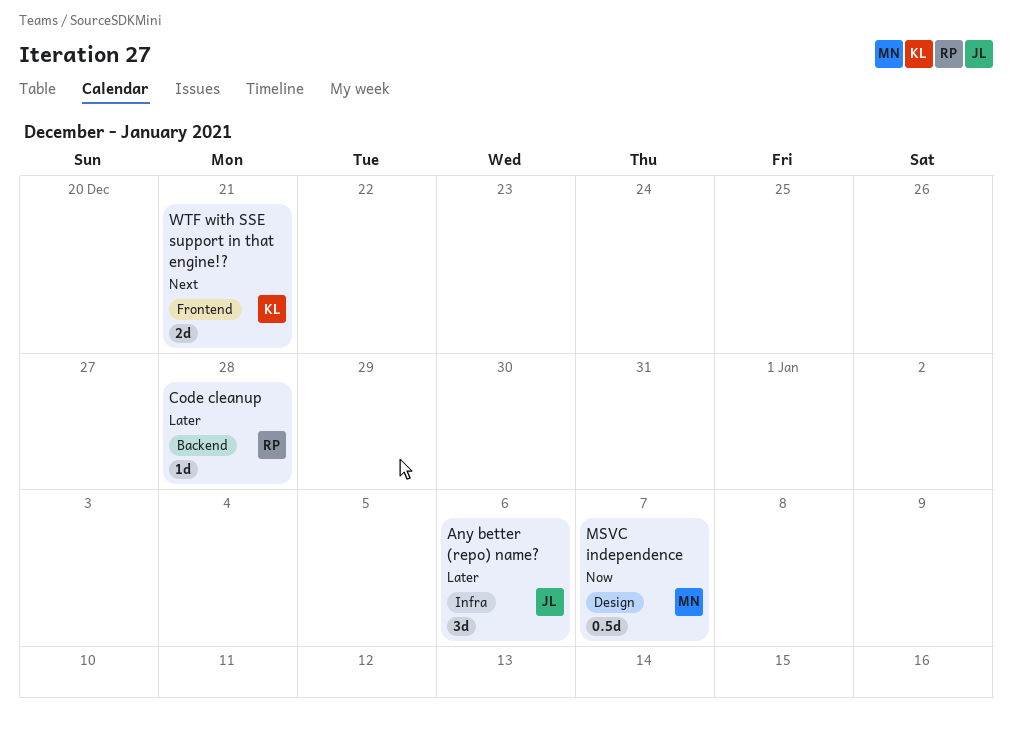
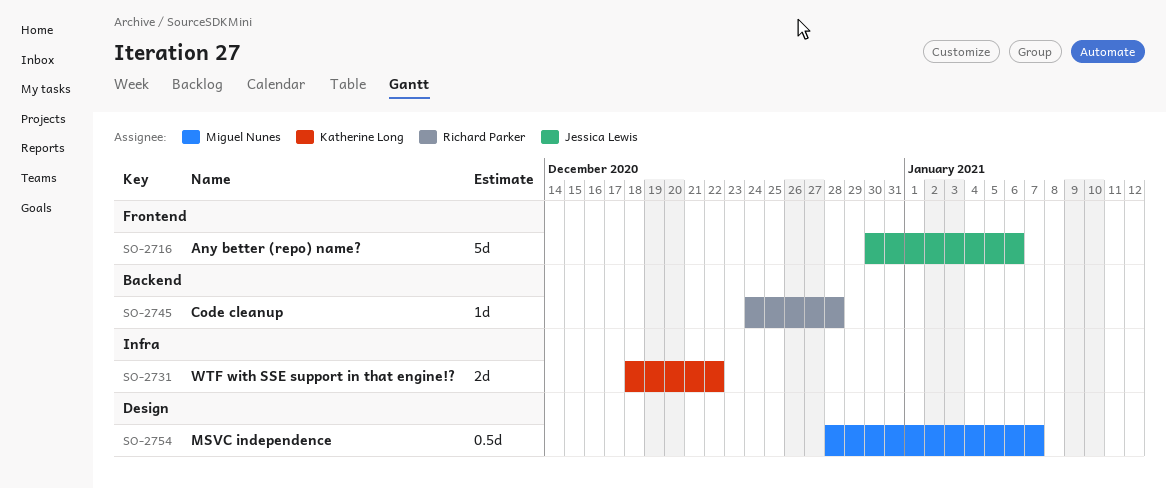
Any better (repo) name?, label: Infra -> Frontend
Any better (repo) name?, estimate: 3d -> 5d
WTF with SSE support in that engine!?, label: Frontend -> Infra
WTF with SSE support in that engine!?, due: Dec 21 -> Dec 22

